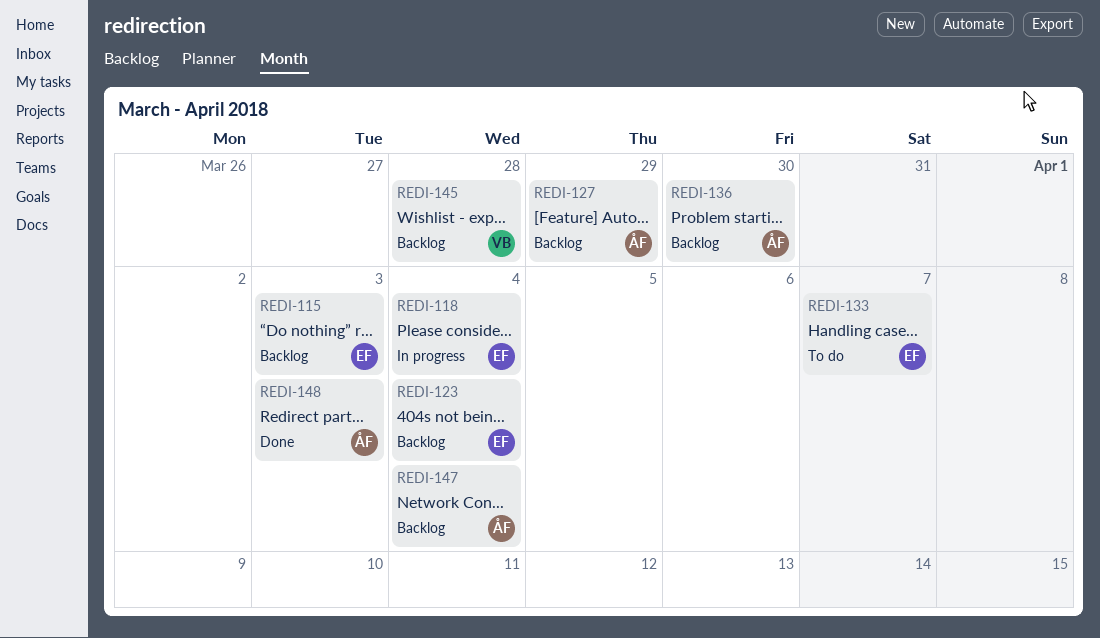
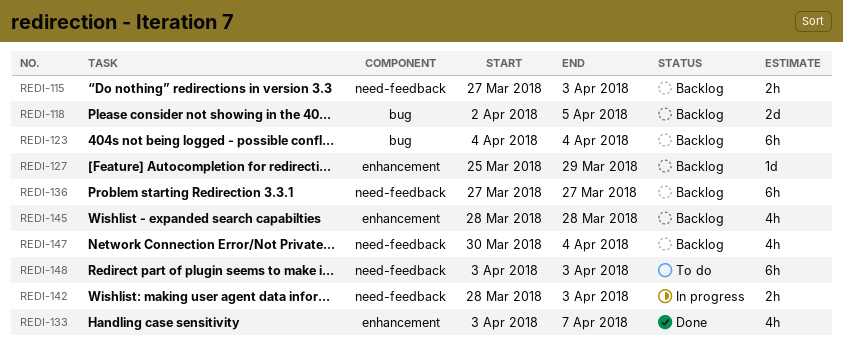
REDI-118, status: In progress -> Backlog
REDI-118, due: Apr 4 -> Apr 5
REDI-133, status: To do -> Done
REDI-136, due: Mar 30 -> Mar 27
REDI-142: none -> present
REDI-148, status: Done -> To do

